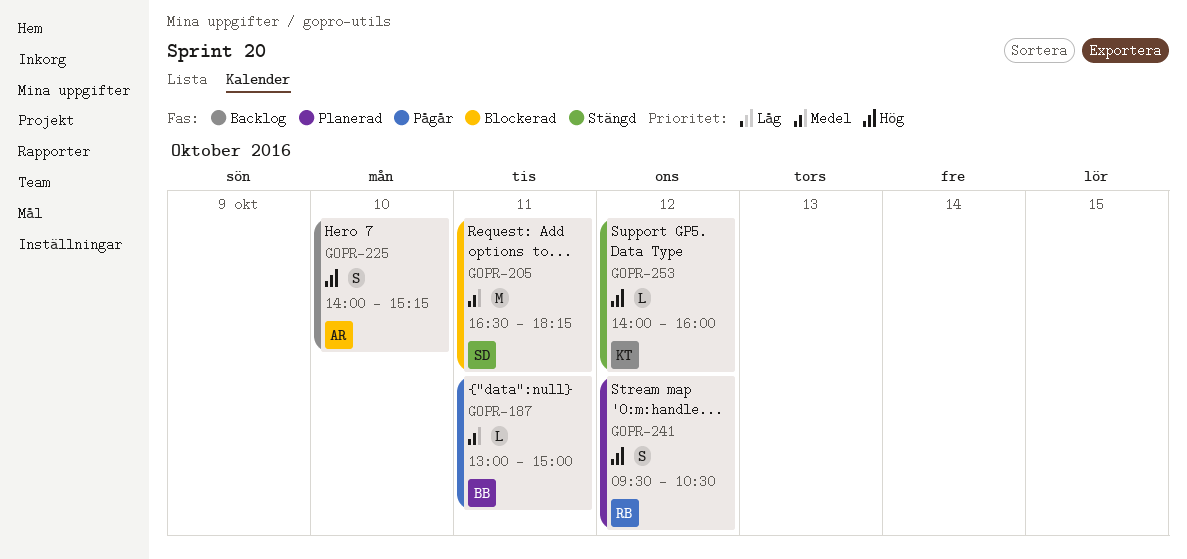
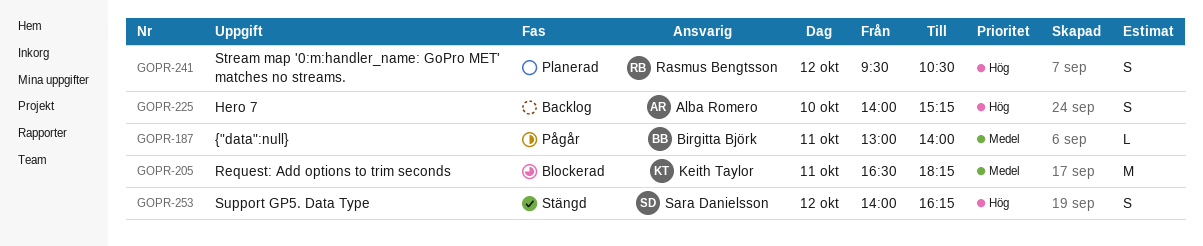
GOPR-187, ends: 15:00 -> 14:00
GOPR-205, owner: Sara Danielsson -> Keith Taylor
GOPR-253, owner: Keith Taylor -> Sara Danielsson
GOPR-253, estimate: L -> S
GOPR-253, ends: 16:00 -> 16:15

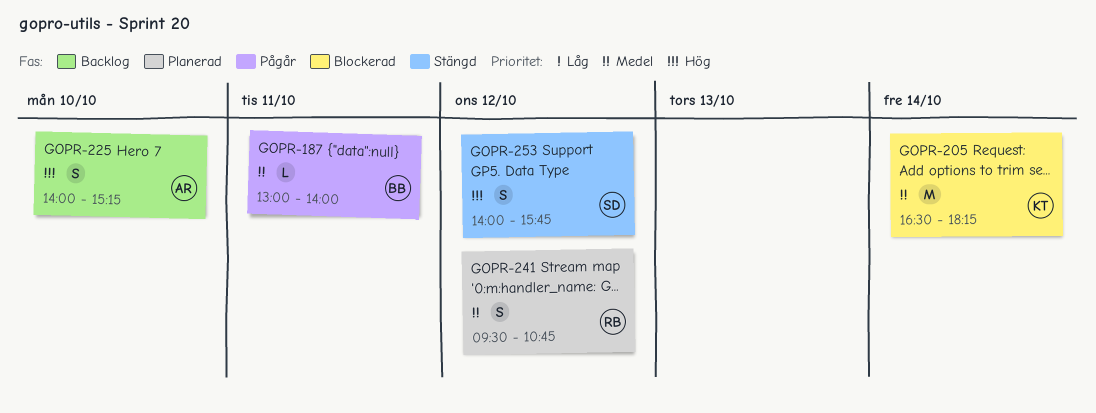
GOPR-205, day: Oct 11 -> Oct 14
GOPR-241, priority: Hög -> Medel
GOPR-241, ends: 10:30 -> 10:45
GOPR-253, ends: 16:15 -> 15:45

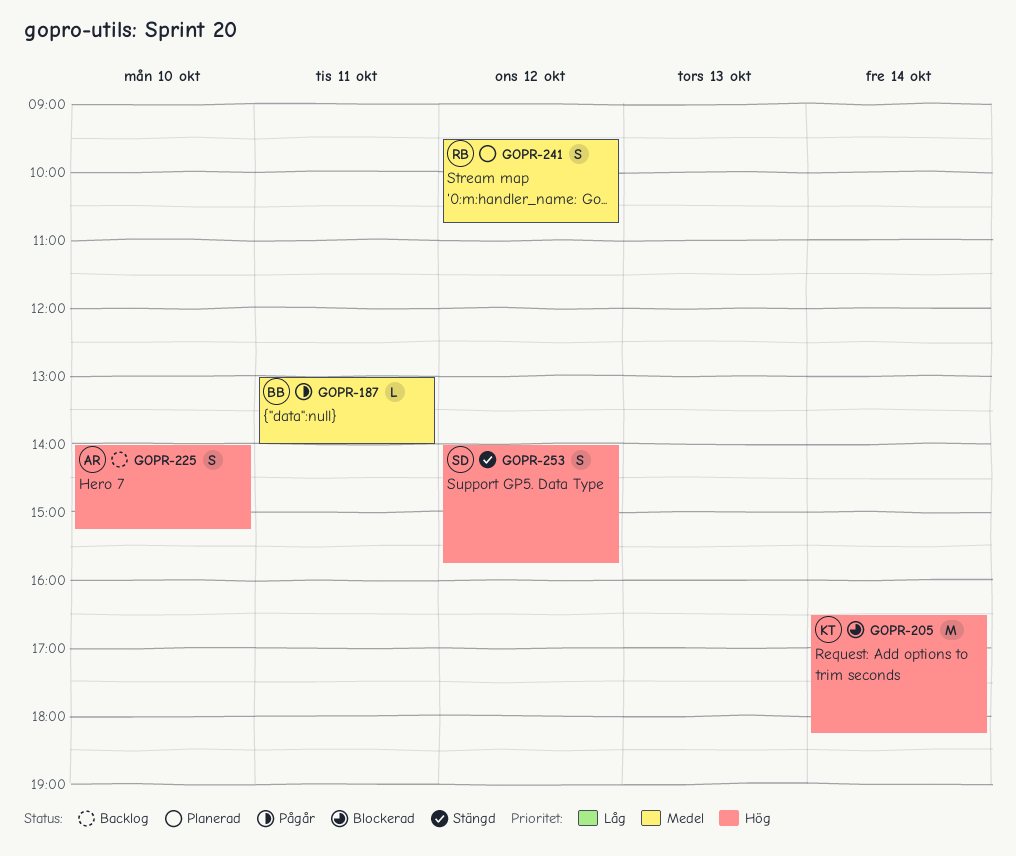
GOPR-205, priority: Medel -> Hög

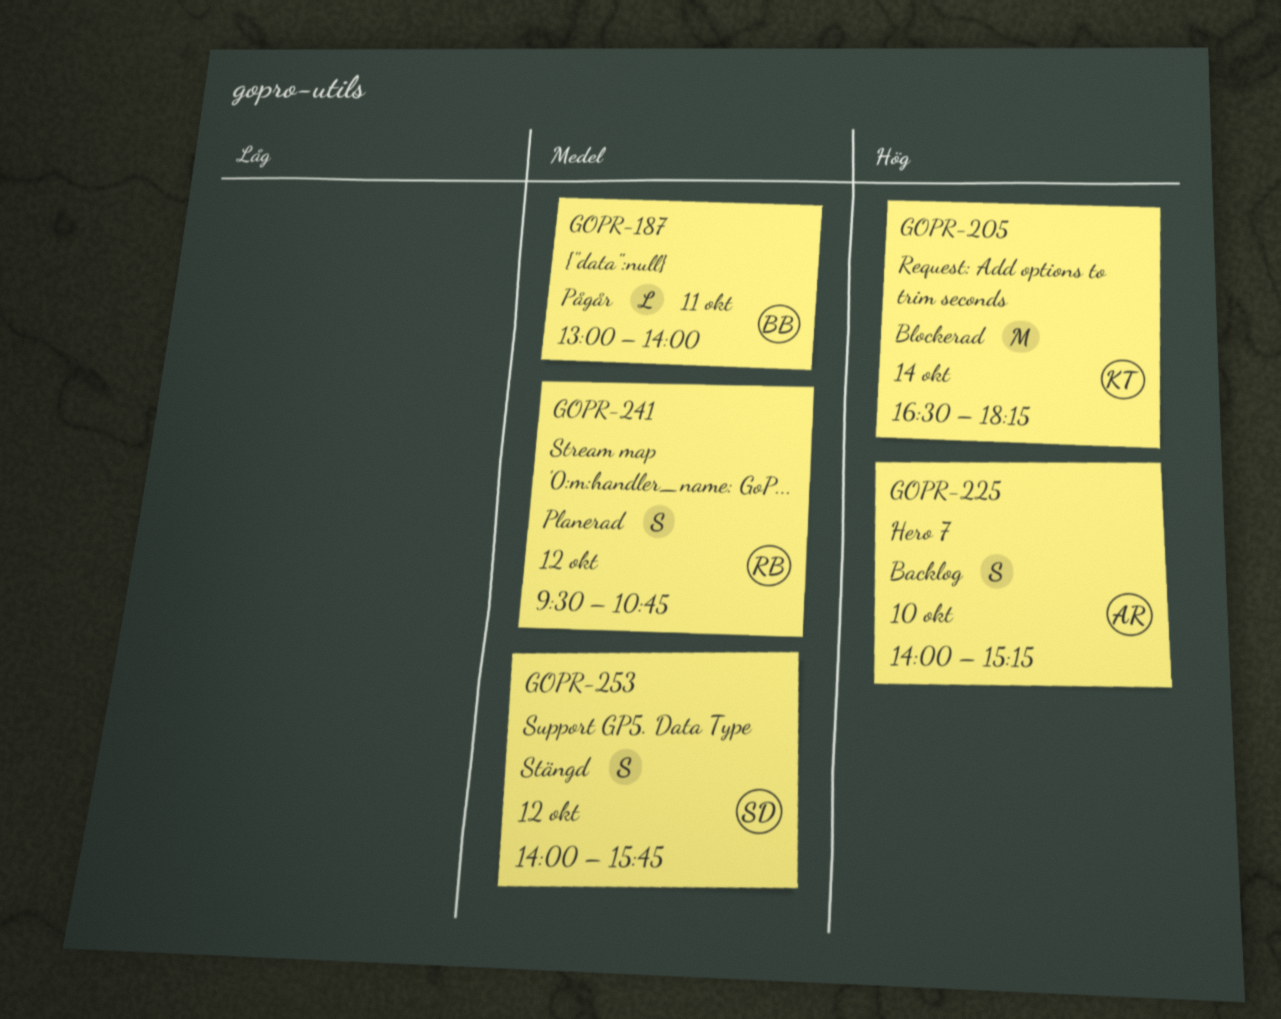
GOPR-253, priority: Hög -> Medel

